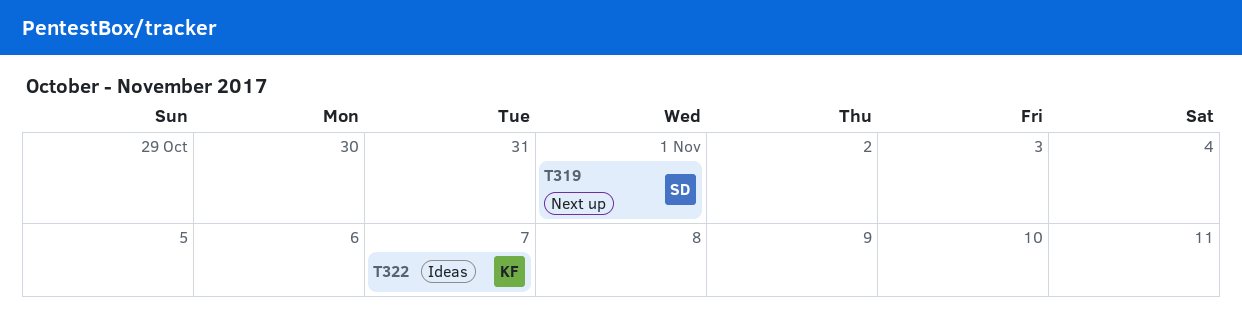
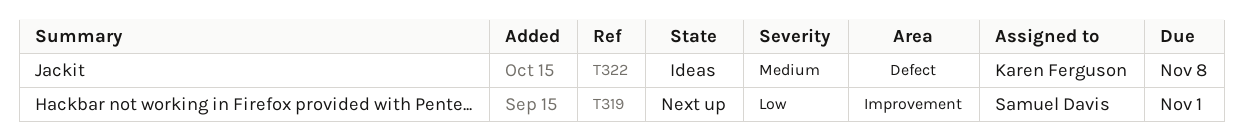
T322, due: Nov 7 -> Nov 8

